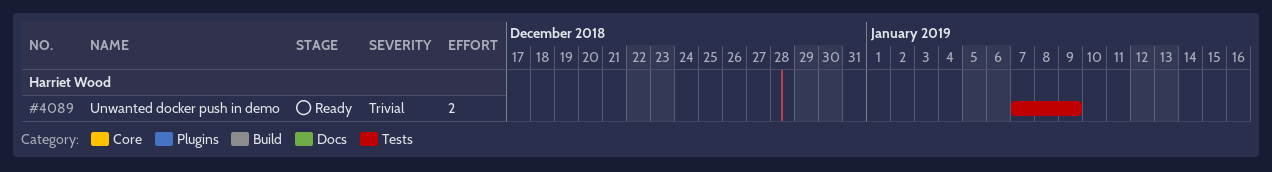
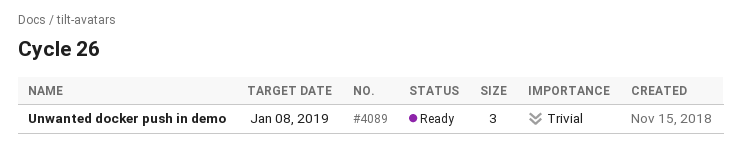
#4089, estimate: 2 -> 3
#4089, due: Jan 9 -> Jan 8

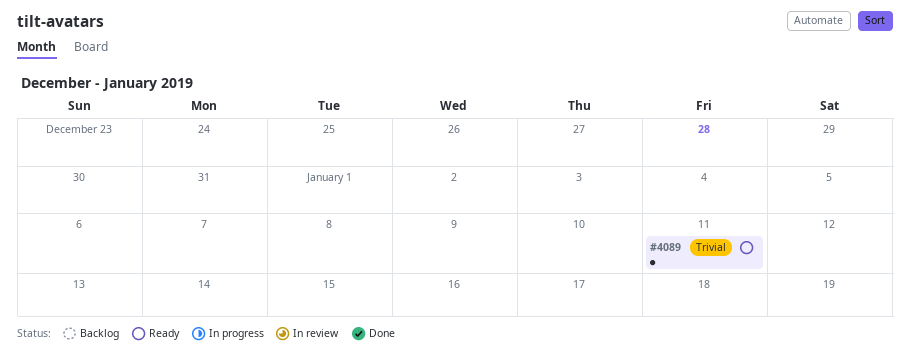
#4089, estimate: 3 -> 1
#4089, due: Jan 8 -> Jan 11

